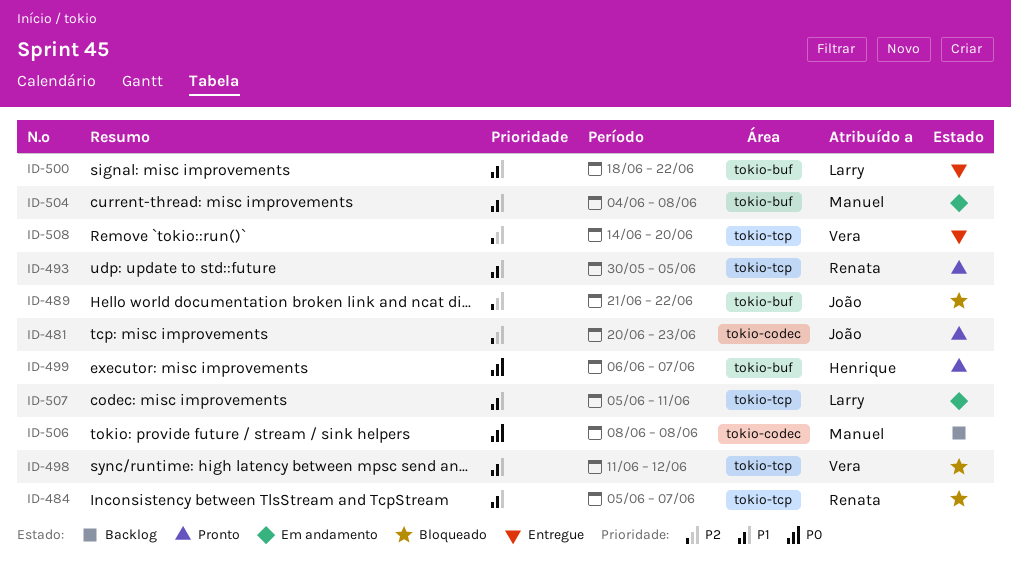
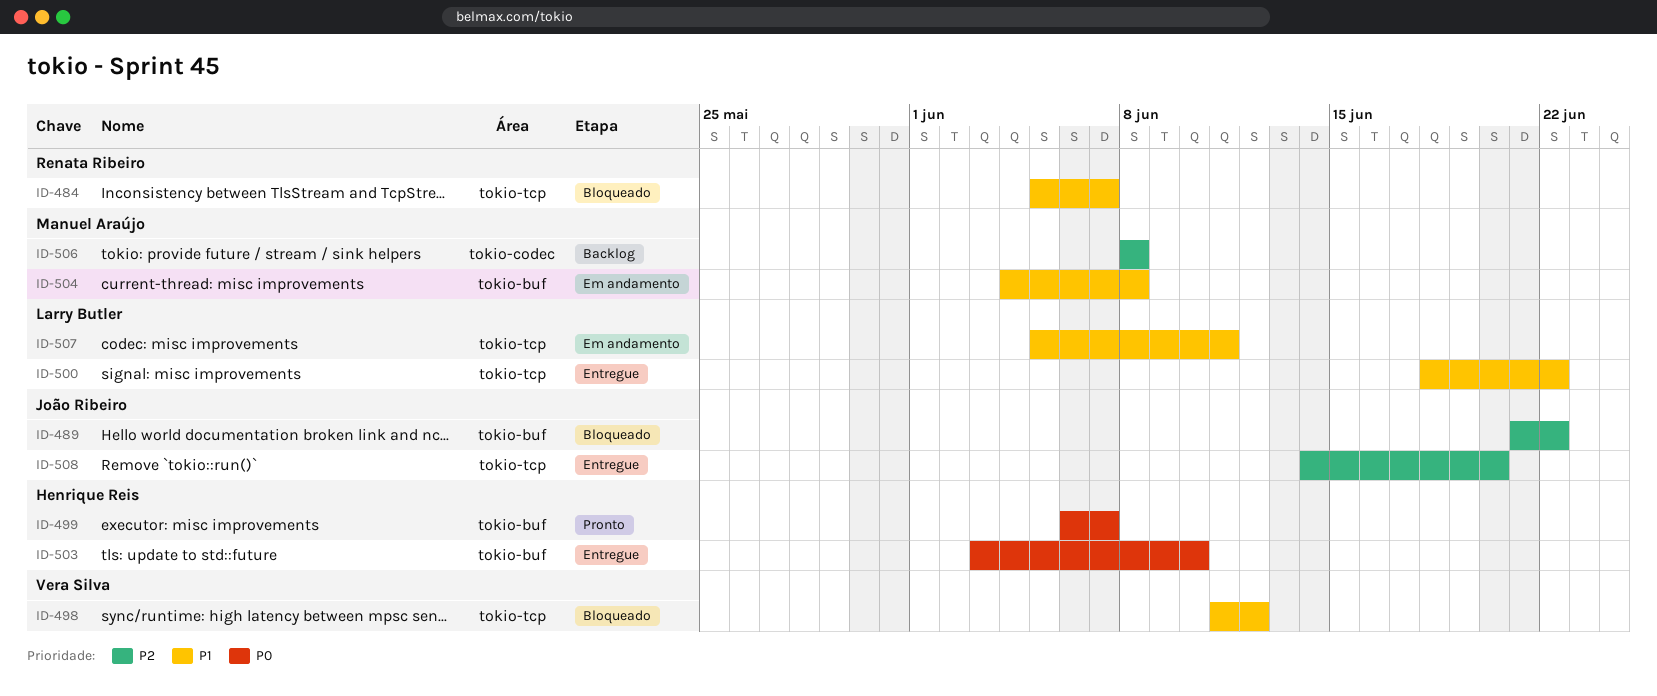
ID-481: present -> none
ID-493: present -> none
ID-500, label: tokio-buf -> tokio-tcp
ID-503: none -> present
ID-506, priority: P0 -> P2
ID-508, owner: Vera Silva -> João Ribeiro

